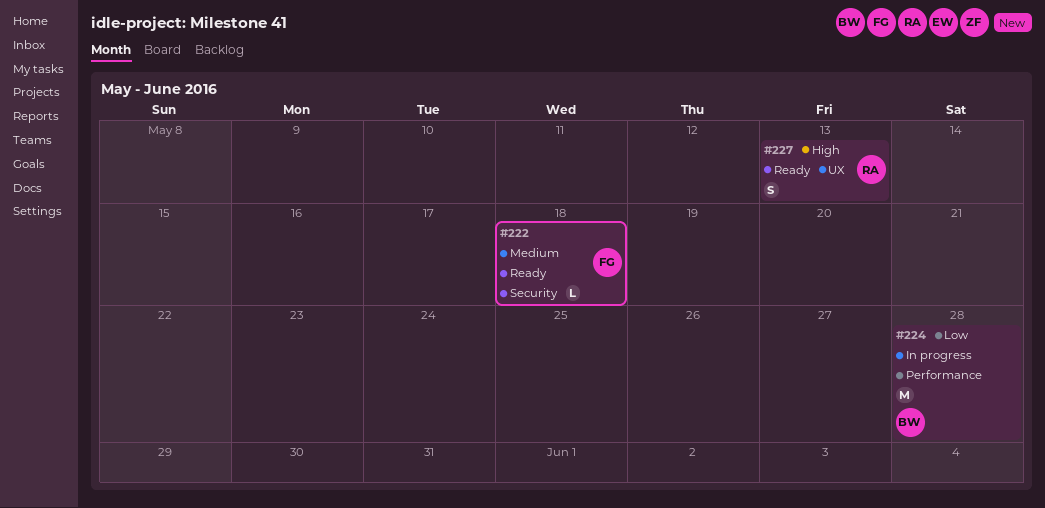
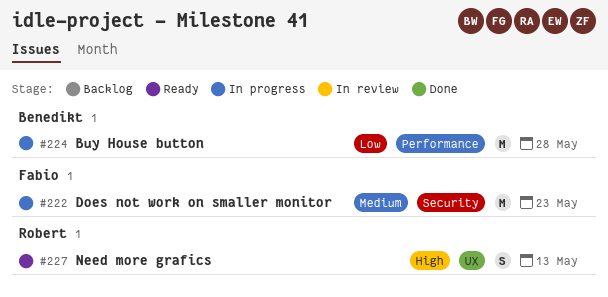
#222, status: Ready -> In progress
#222, estimate: L -> M
#222, due: May 18 -> May 23

